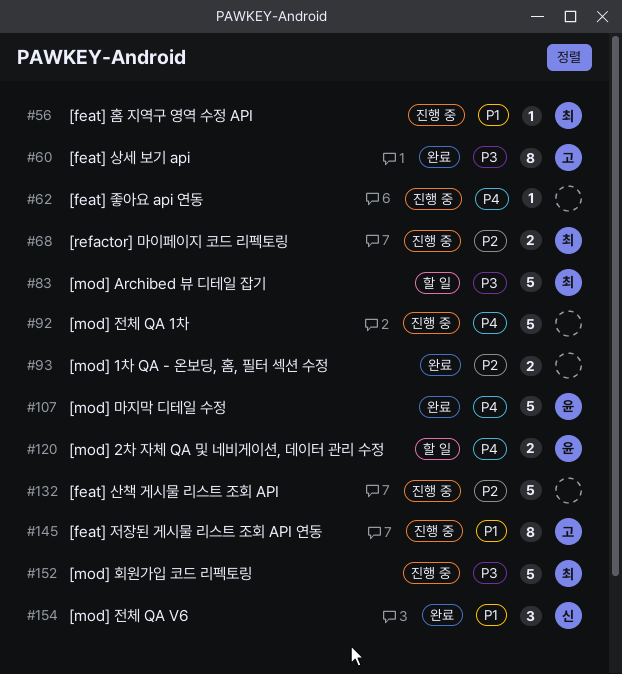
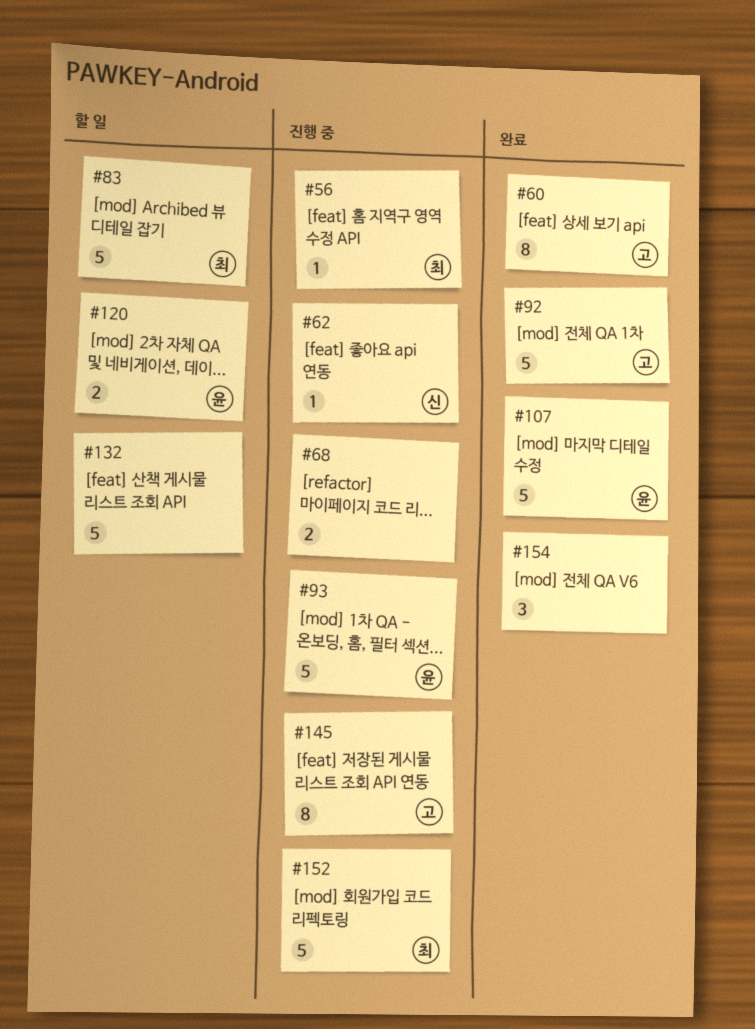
#62, owner: none -> 신
#68, owner: 최 -> none
#92, status: 진행 중 -> 완료
#92, owner: none -> 고
#93, status: 완료 -> 진행 중
#93, owner: none -> 윤
#93, estimate: 2 -> 5
#132, status: 진행 중 -> 할 일
#154, owner: 신 -> none

